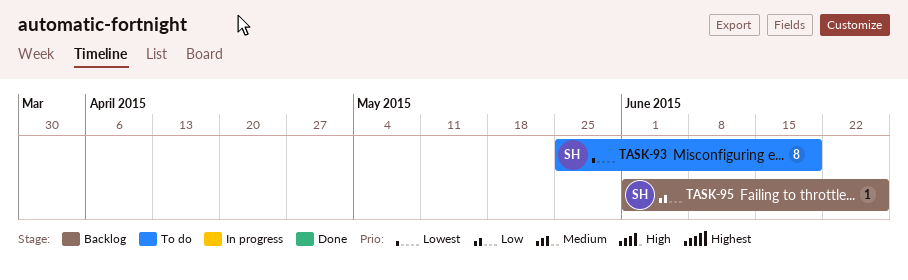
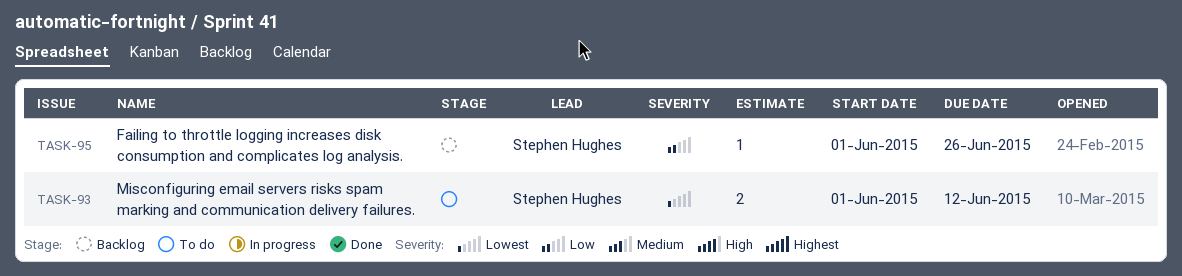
TASK-93, estimate: 8 -> 2
TASK-93, start: May 25 -> Jun 1
TASK-93, due: Jun 19 -> Jun 12

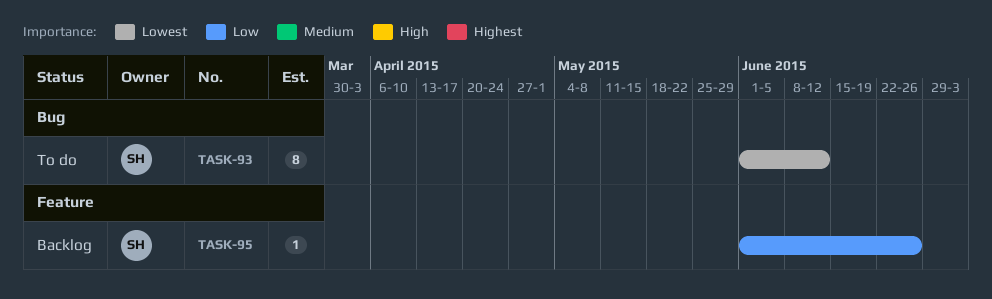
TASK-93, estimate: 2 -> 8

